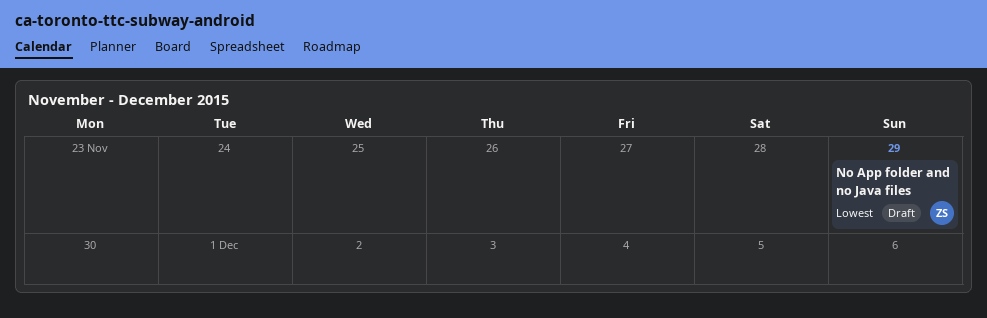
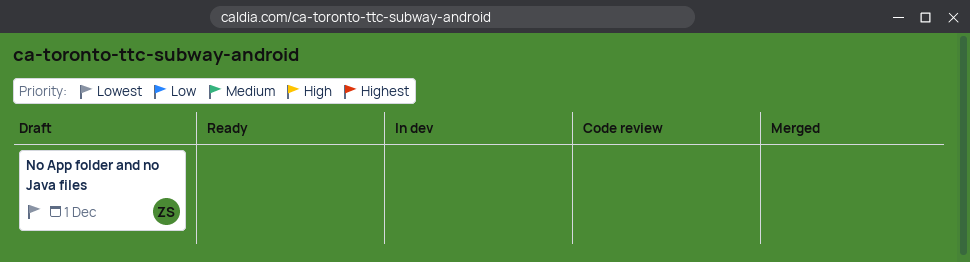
No App folder and no Java files, due: Nov 29 -> Dec 1

